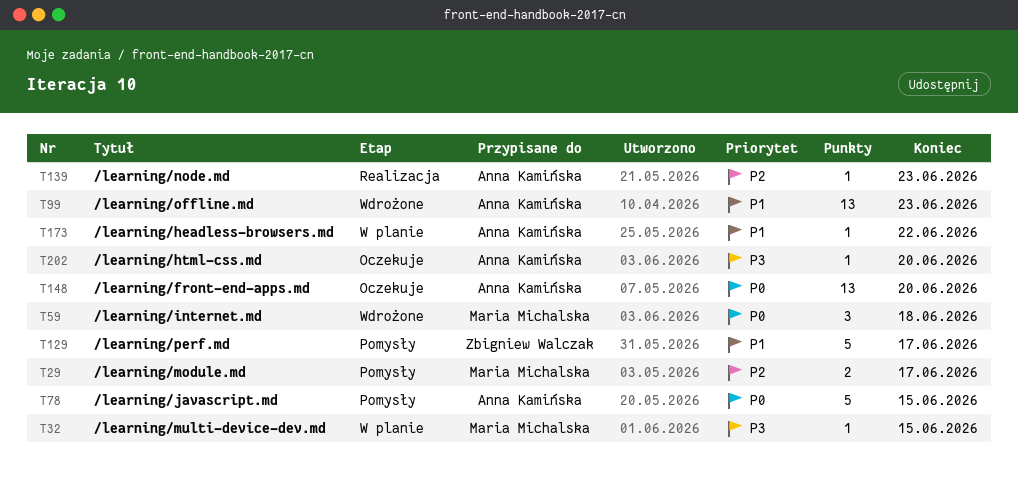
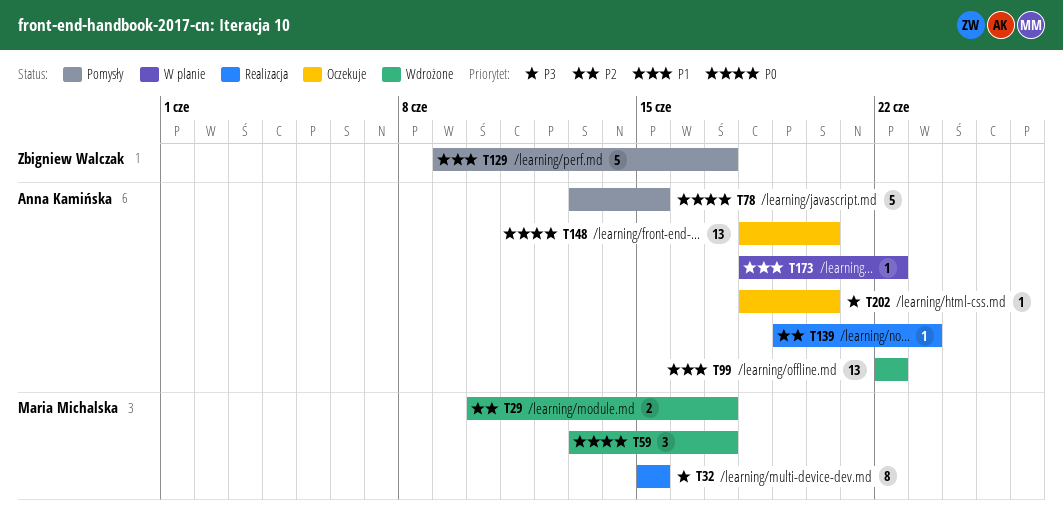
T29, status: Pomysły -> Wdrożone
T32, status: W planie -> Realizacja
T32, estimate: 1 -> 8
T59, due: Jun 18 -> Jun 17
T99, due: Jun 23 -> Jun 22

